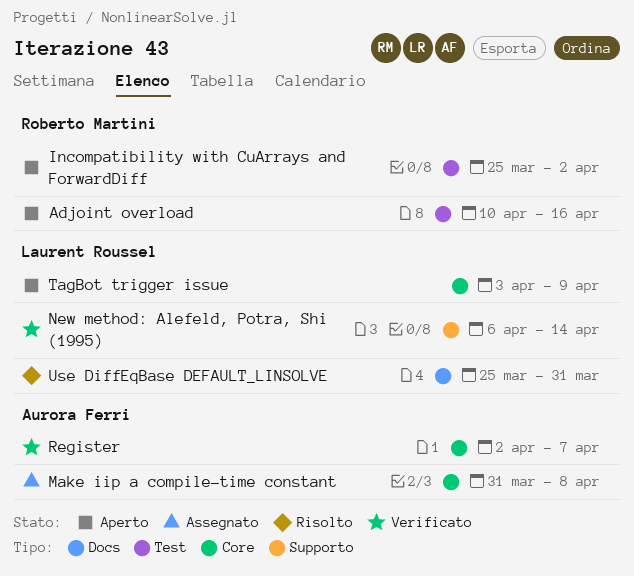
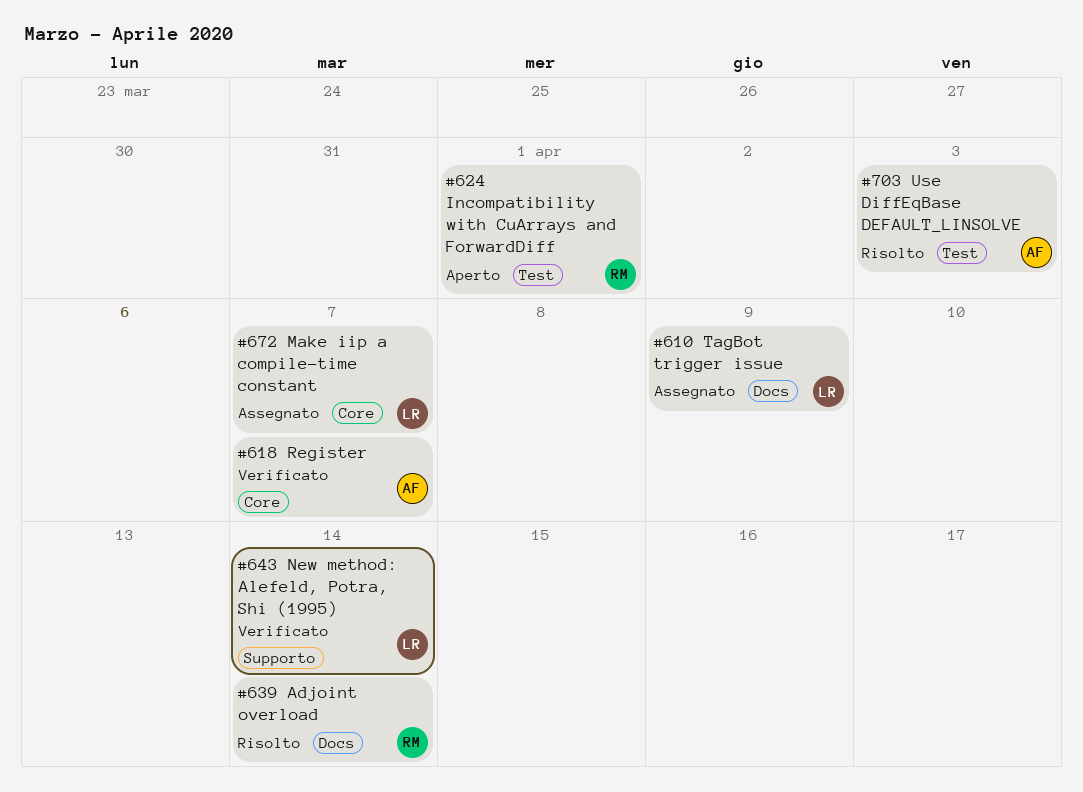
Adjoint overload, status: Aperto -> Risolto
Adjoint overload, label: Test -> Docs
Adjoint overload, due: Apr 16 -> Apr 14
Incompatibility with CuArrays and ForwardDiff, due: Apr 2 -> Apr 1
Make iip a compile-time constant, owner: Aurora Ferri -> Laurent Roussel
Make iip a compile-time constant, due: Apr 8 -> Apr 7
TagBot trigger issue, status: Aperto -> Assegnato
TagBot trigger issue, label: Core -> Docs
Use DiffEqBase DEFAULT_LINSOLVE, owner: Laurent Roussel -> Aurora Ferri
Use DiffEqBase DEFAULT_LINSOLVE, label: Docs -> Test
Use DiffEqBase DEFAULT_LINSOLVE, due: Mar 31 -> Apr 3

